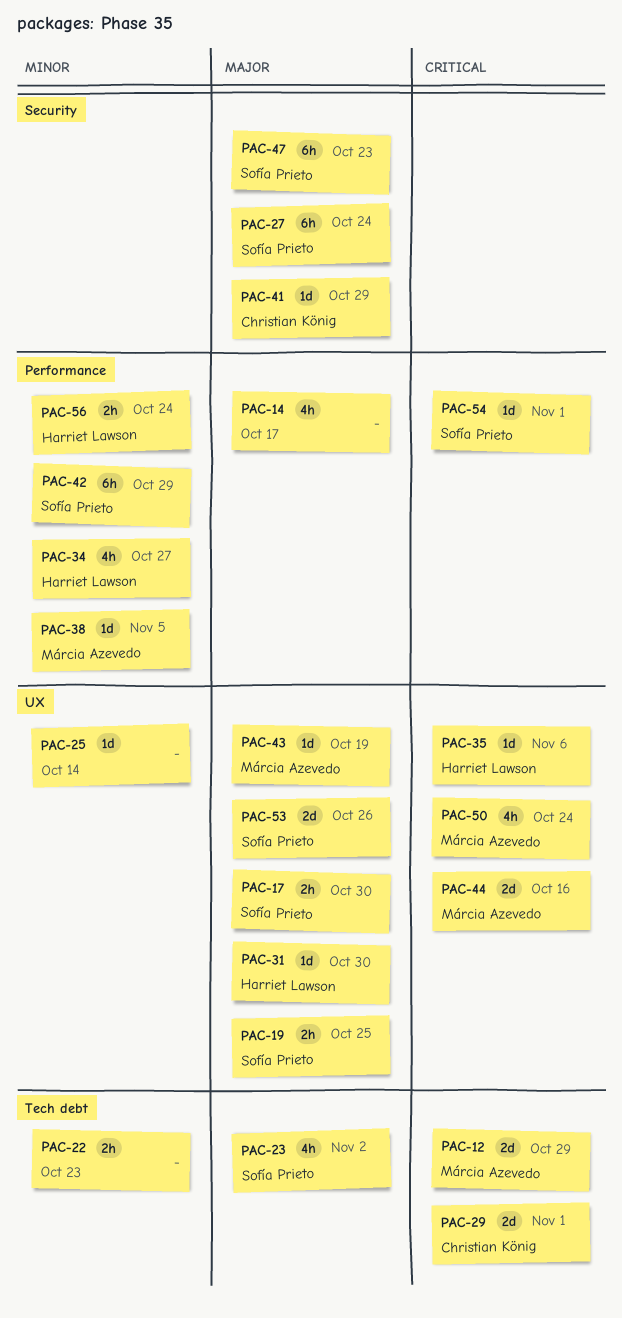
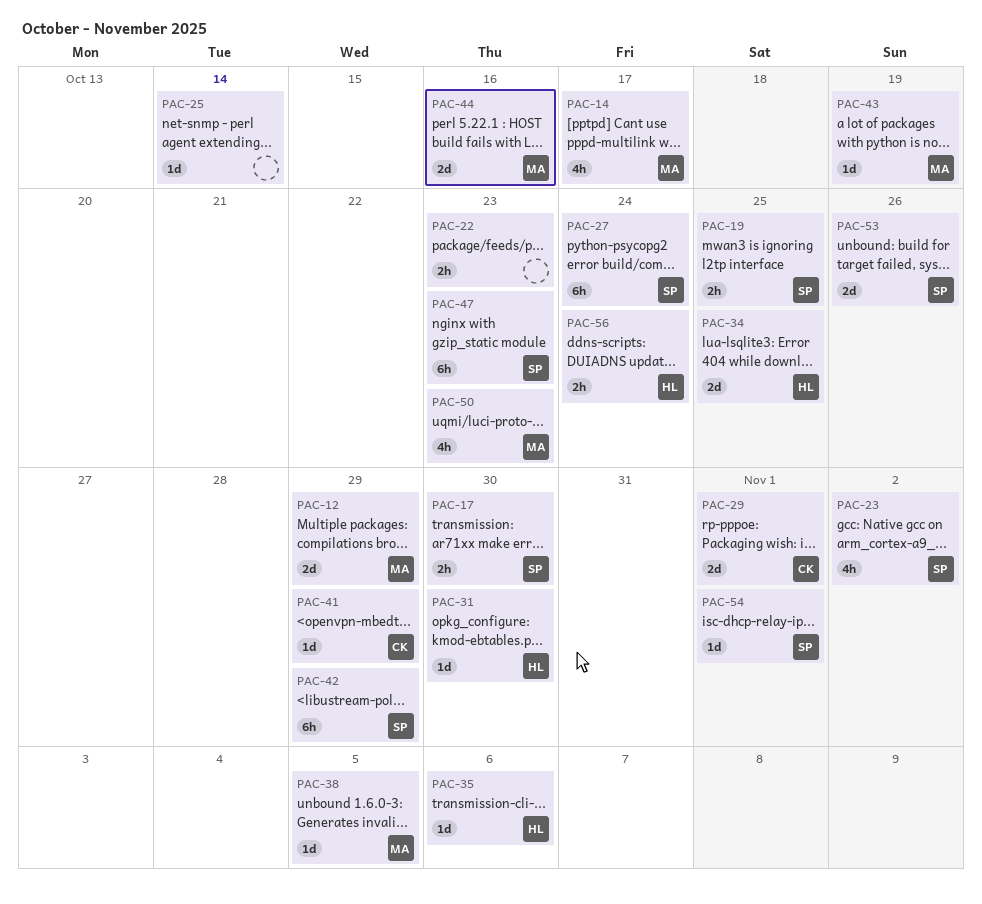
PAC-14, owner: none -> Márcia Azevedo
PAC-34, estimate: 4h -> 2d
PAC-34, due: Oct 27 -> Oct 25
PAC-50, due: Oct 24 -> Oct 23

